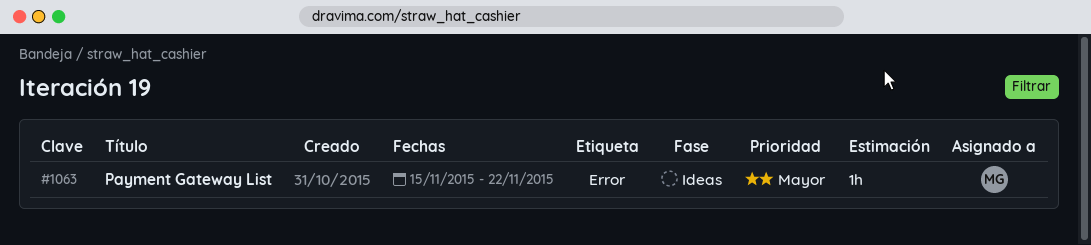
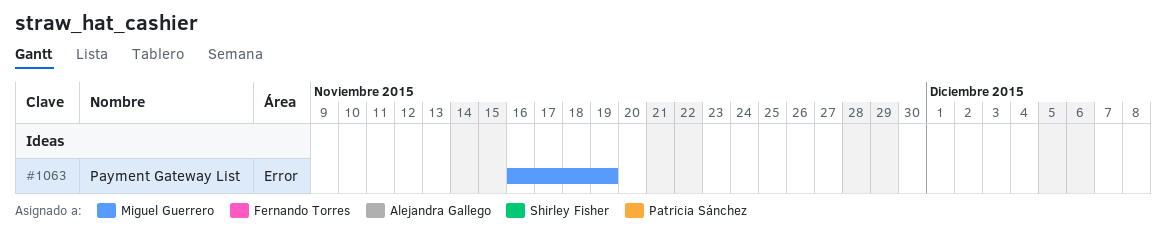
#1063, start: Nov 15 -> Nov 16
#1063, due: Nov 22 -> Nov 19

